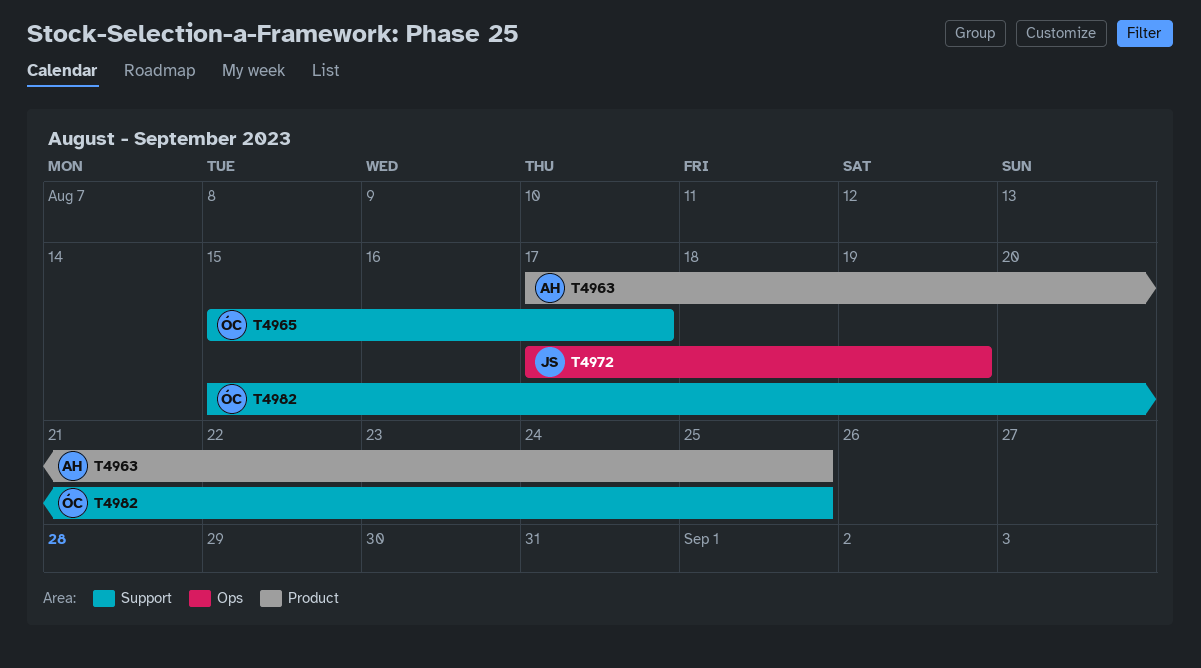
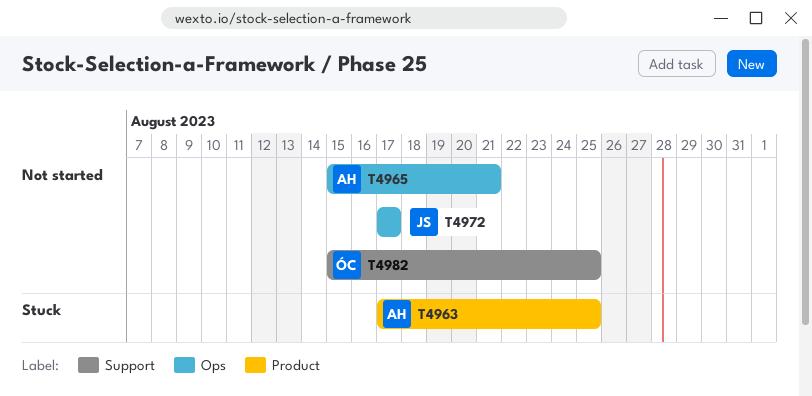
T4965, owner: ÓC -> AH
T4965, label: Support -> Ops
T4965, due: Aug 17 -> Aug 21
T4972, due: Aug 19 -> Aug 17

